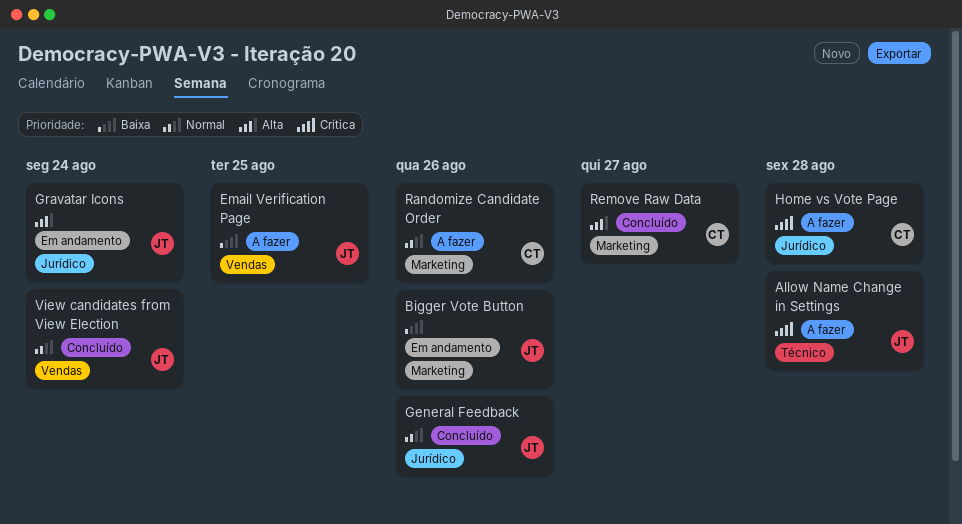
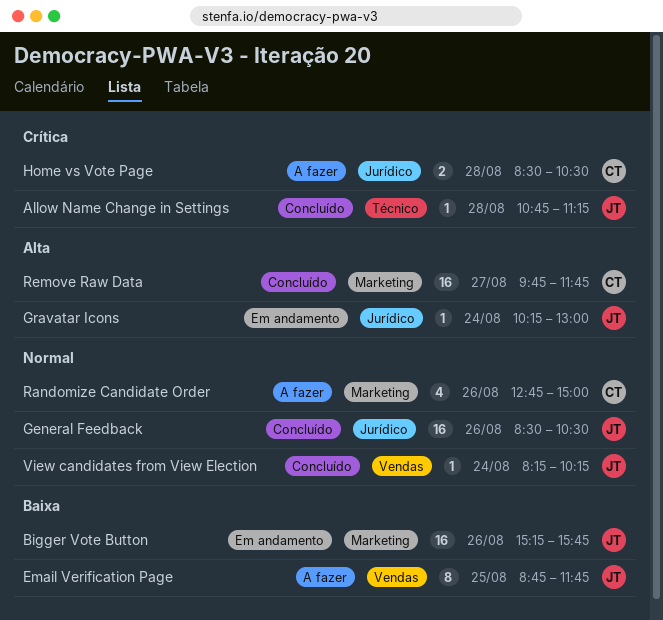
Allow Name Change in Settings, status: A fazer -> Concluído

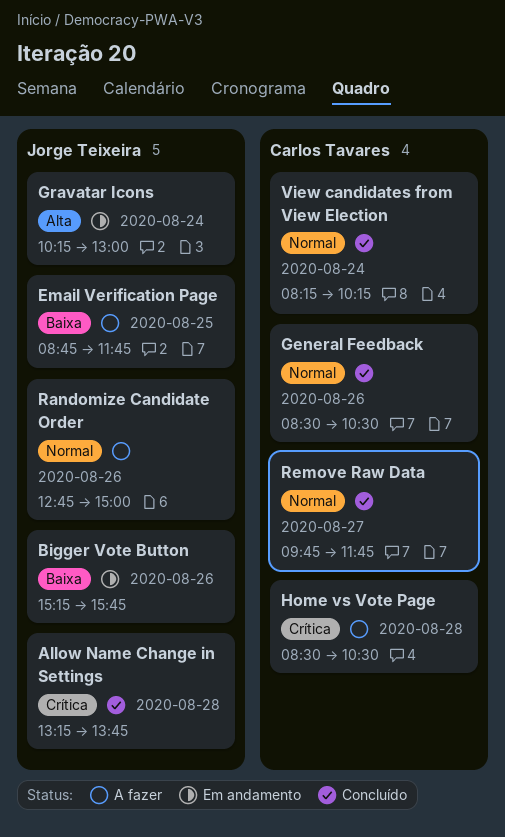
Allow Name Change in Settings, begins: 10:45 -> 13:15
Allow Name Change in Settings, ends: 11:15 -> 13:45
General Feedback, owner: Jorge Teixeira -> Carlos Tavares
Randomize Candidate Order, owner: Carlos Tavares -> Jorge Teixeira
Remove Raw Data, priority: Alta -> Normal
View candidates from View Election, owner: Jorge Teixeira -> Carlos Tavares

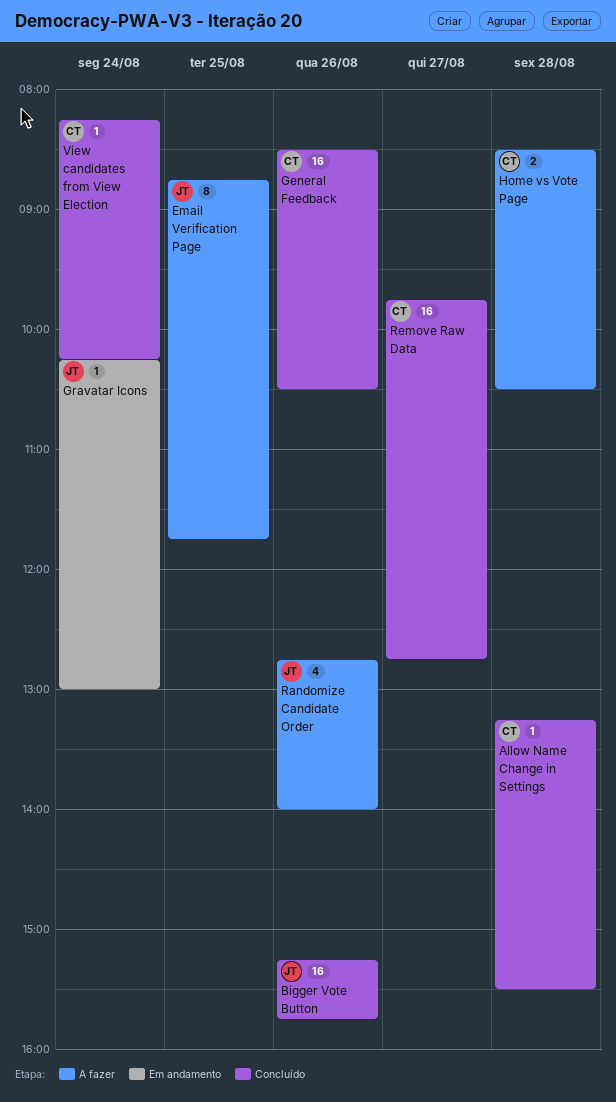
Allow Name Change in Settings, owner: Jorge Teixeira -> Carlos Tavares
Allow Name Change in Settings, ends: 13:45 -> 15:30
Bigger Vote Button, status: Em andamento -> Concluído
Randomize Candidate Order, ends: 15:00 -> 14:00
Remove Raw Data, ends: 11:45 -> 12:45

